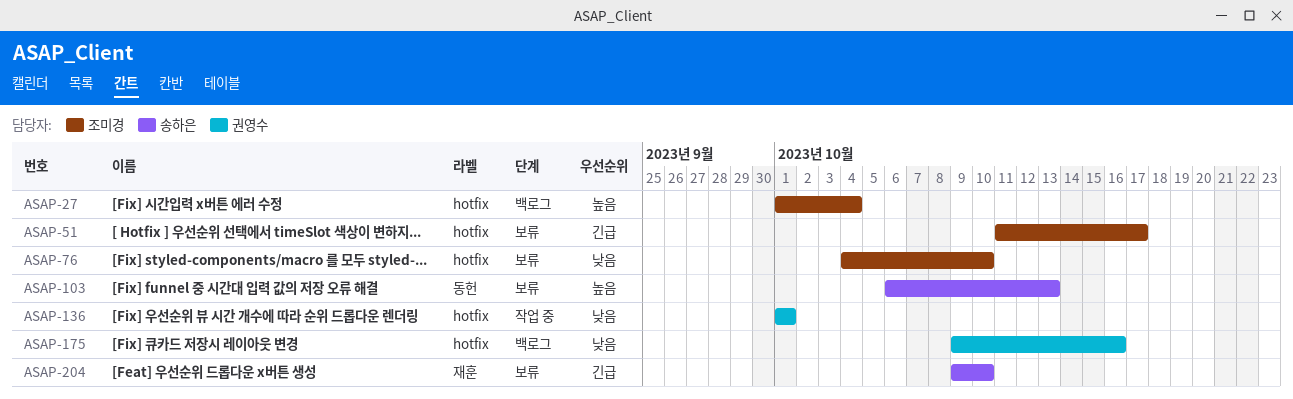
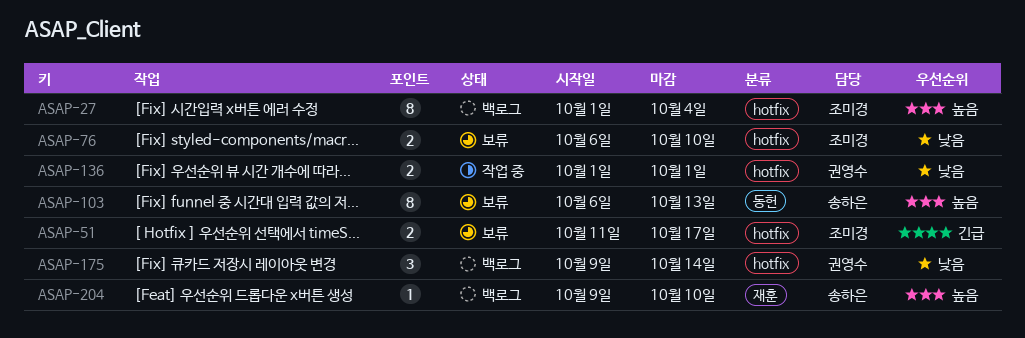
ASAP-76, start: Oct 4 -> Oct 6
ASAP-175, due: Oct 16 -> Oct 14
ASAP-204, status: 보류 -> 백로그
ASAP-204, priority: 긴급 -> 높음

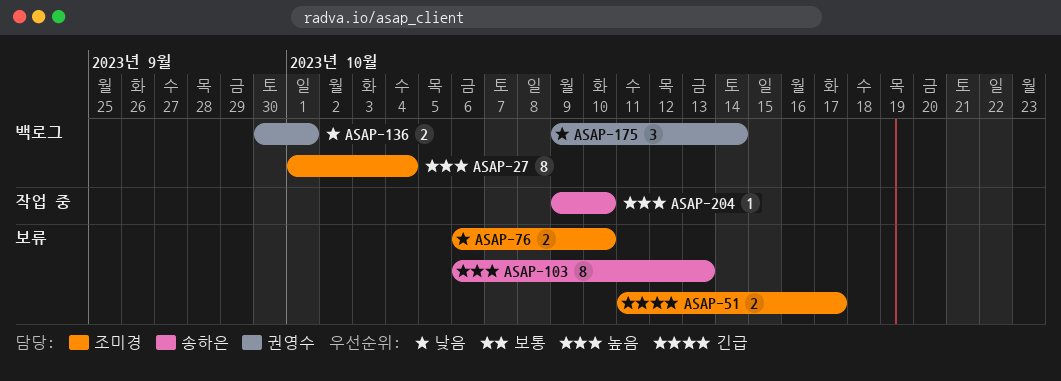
ASAP-136, status: 작업 중 -> 백로그
ASAP-136, start: Oct 1 -> Sep 30
ASAP-204, status: 백로그 -> 작업 중

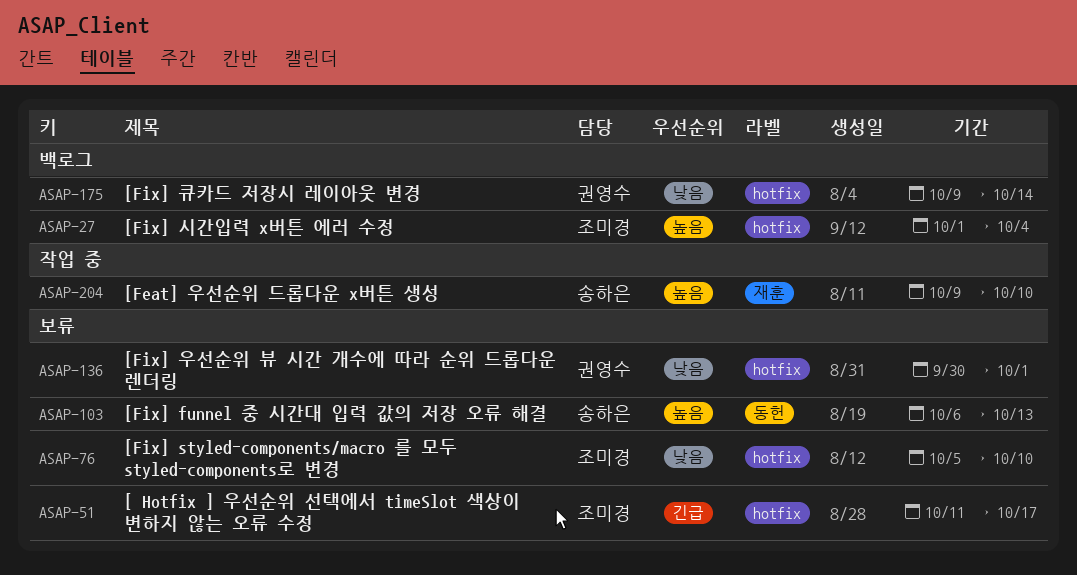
ASAP-76, start: Oct 6 -> Oct 5
ASAP-136, status: 백로그 -> 보류

